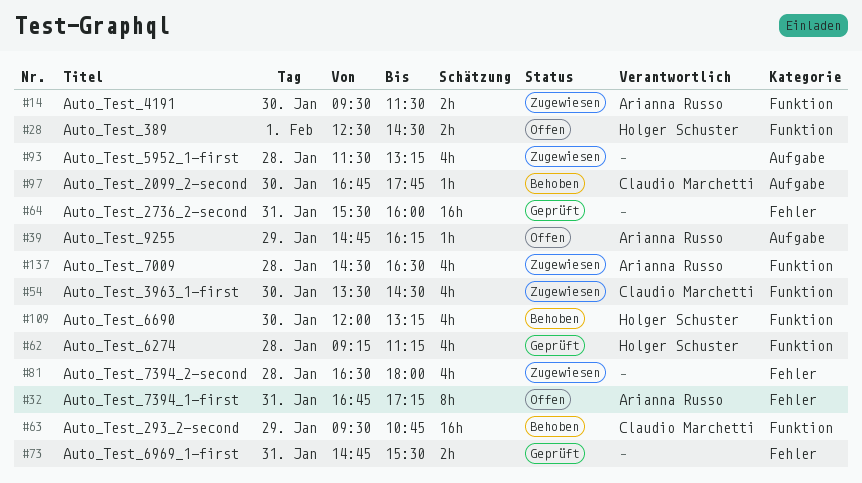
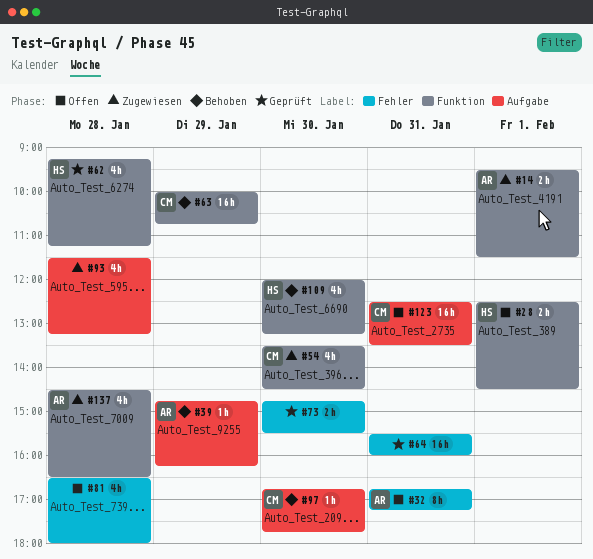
#14, day: Jan 30 -> Feb 1
#39, status: Offen -> Behoben
#63, begins: 09:30 -> 10:00
#73, day: Jan 31 -> Jan 30
#81, status: Zugewiesen -> Offen
#123: none -> present

